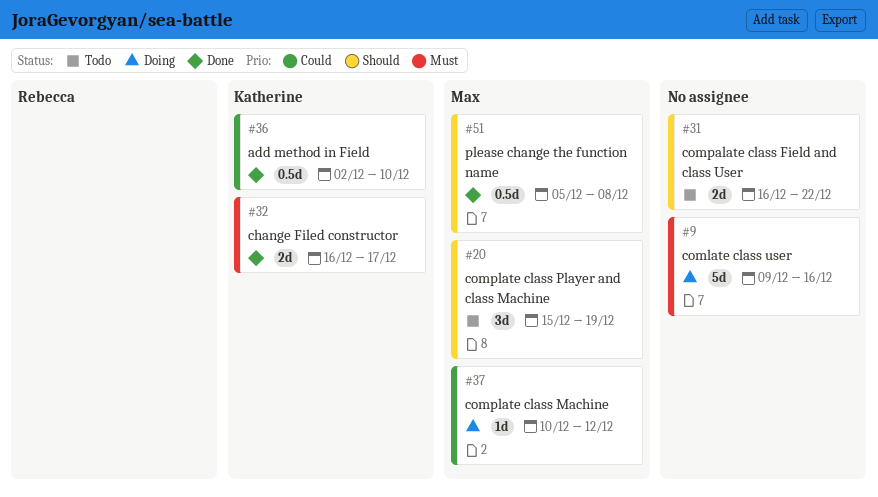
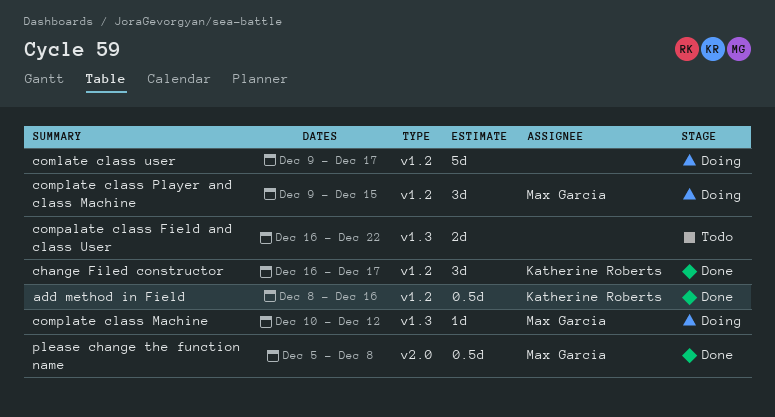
add method in Field, start: Dec 2 -> Dec 8
add method in Field, due: Dec 10 -> Dec 16
change Filed constructor, estimate: 2d -> 3d
comlate class user, due: Dec 16 -> Dec 17
complate class Player and class Machine, status: Todo -> Doing
complate class Player and class Machine, start: Dec 15 -> Dec 9
complate class Player and class Machine, due: Dec 19 -> Dec 15

